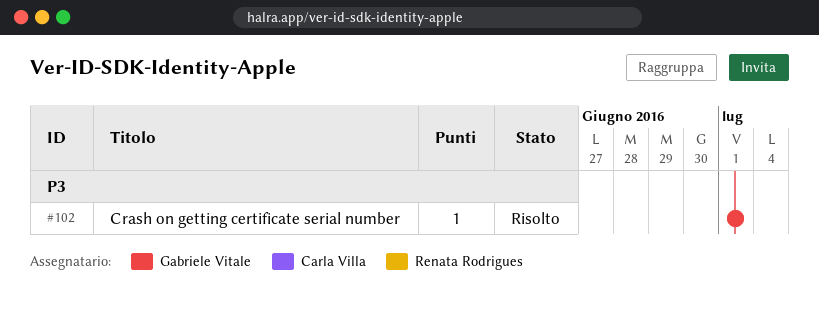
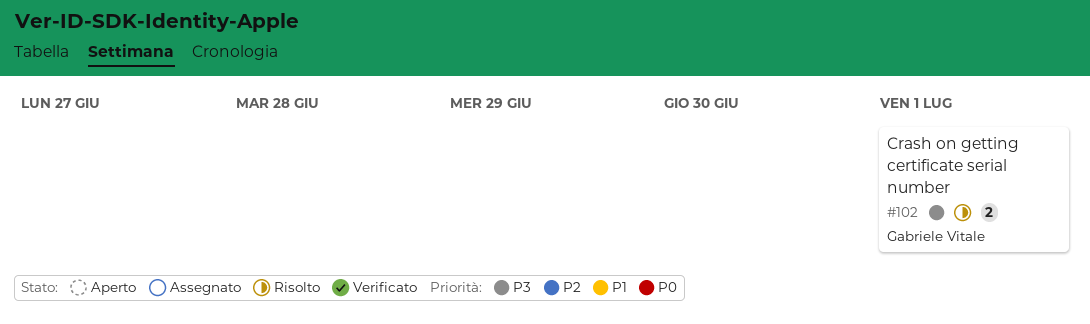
#102, estimate: 1 -> 2

